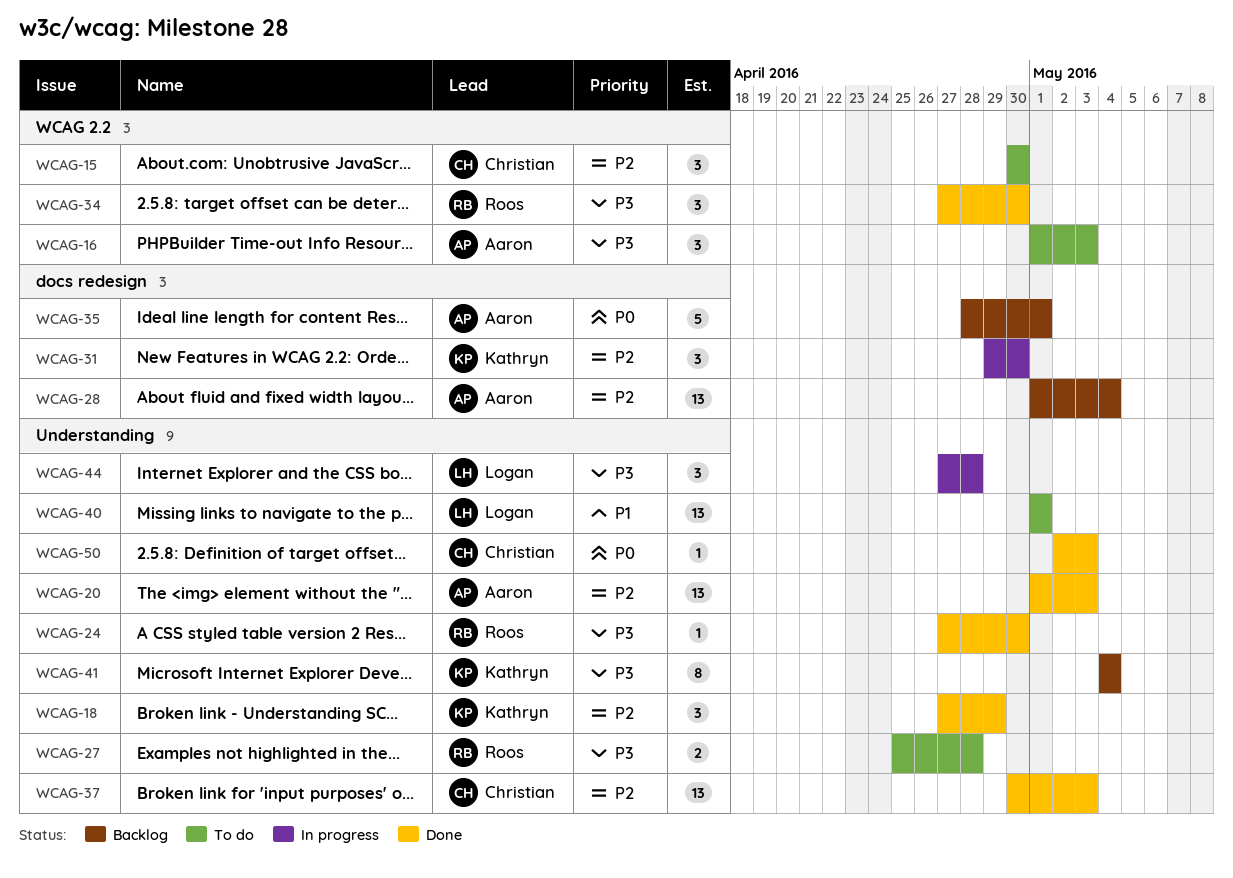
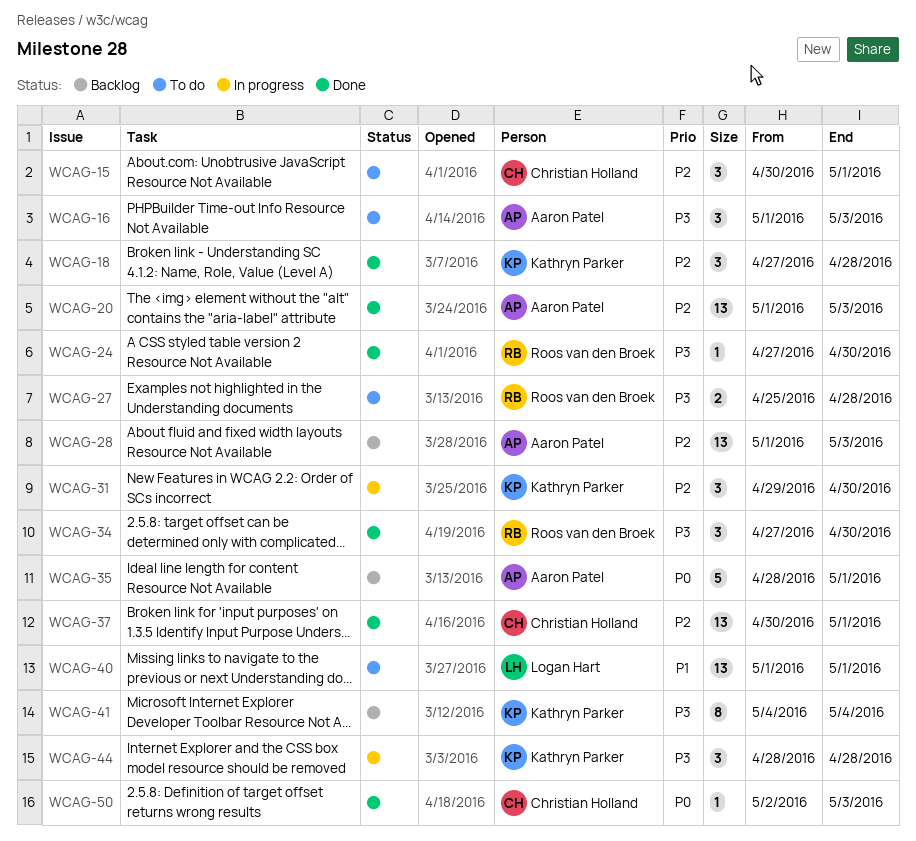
WCAG-15, due: Apr 30 -> May 1
WCAG-18, due: Apr 29 -> Apr 28
WCAG-28, due: May 4 -> May 3
WCAG-37, due: May 3 -> May 1
WCAG-44, owner: Logan Hart -> Kathryn Parker
WCAG-44, start: Apr 27 -> Apr 28

